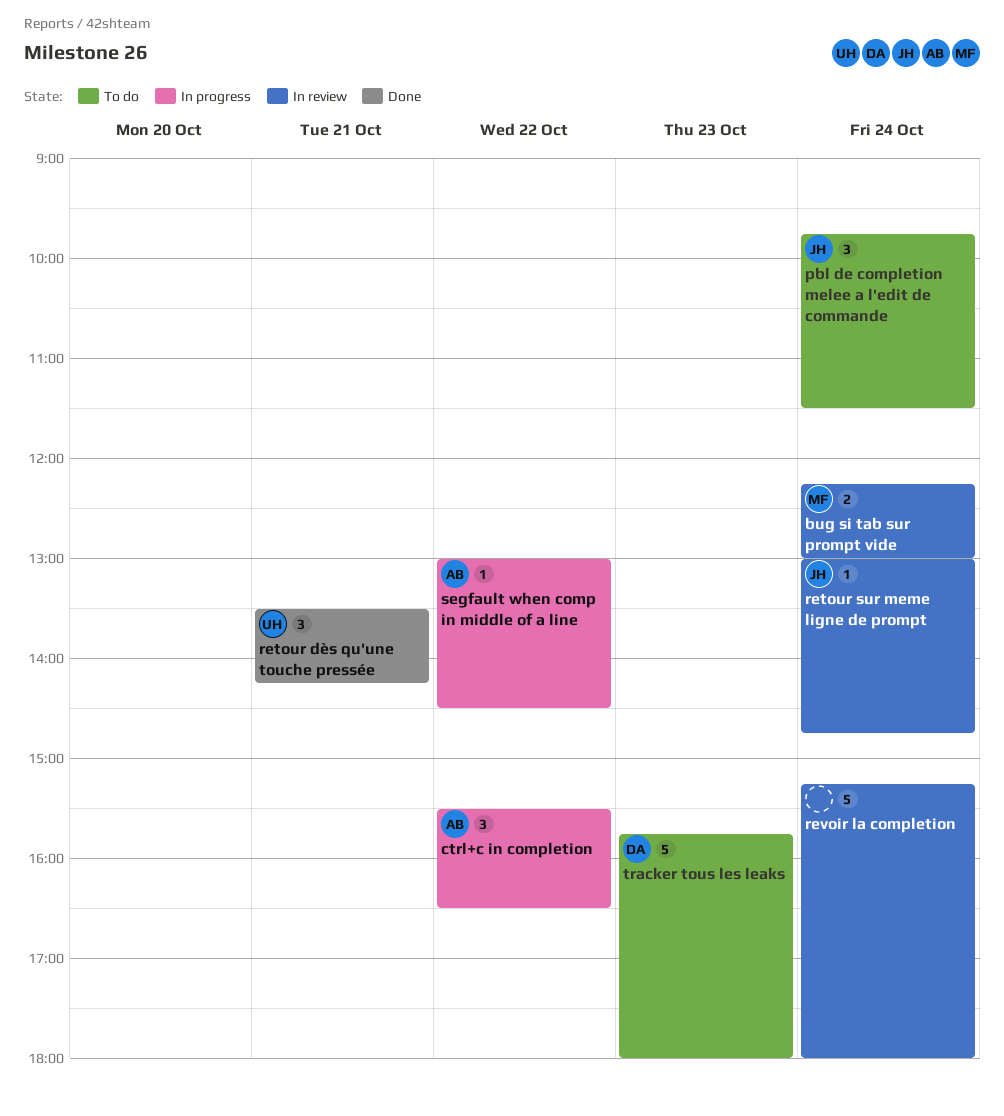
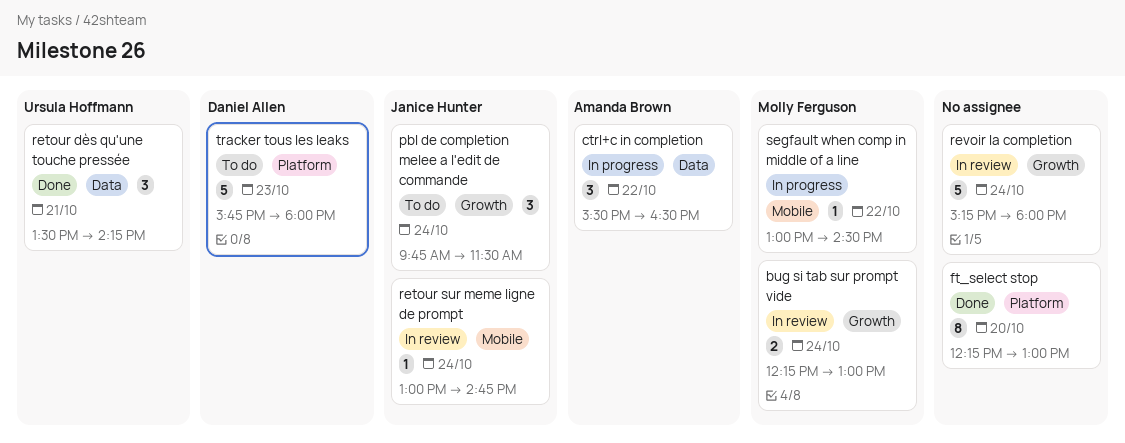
ft_select stop: none -> present
segfault when comp in middle of a line, owner: Amanda Brown -> Molly Ferguson

